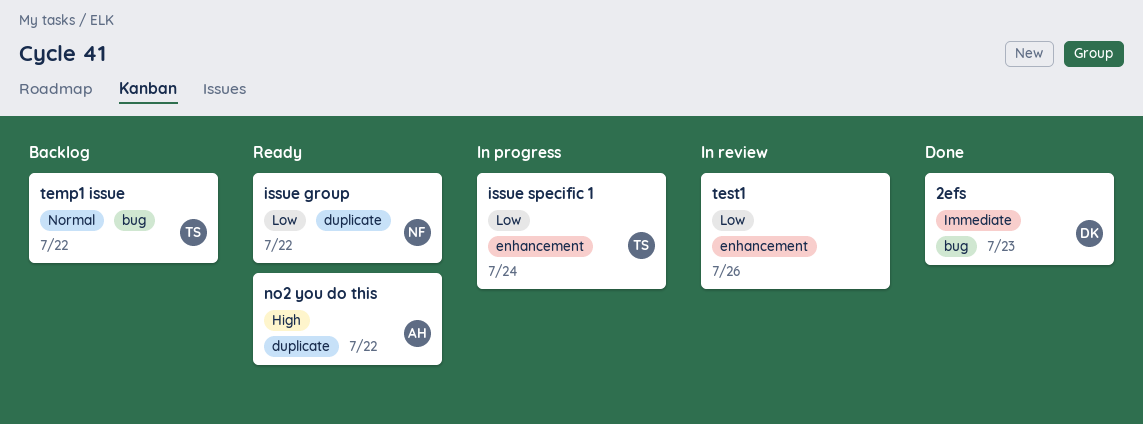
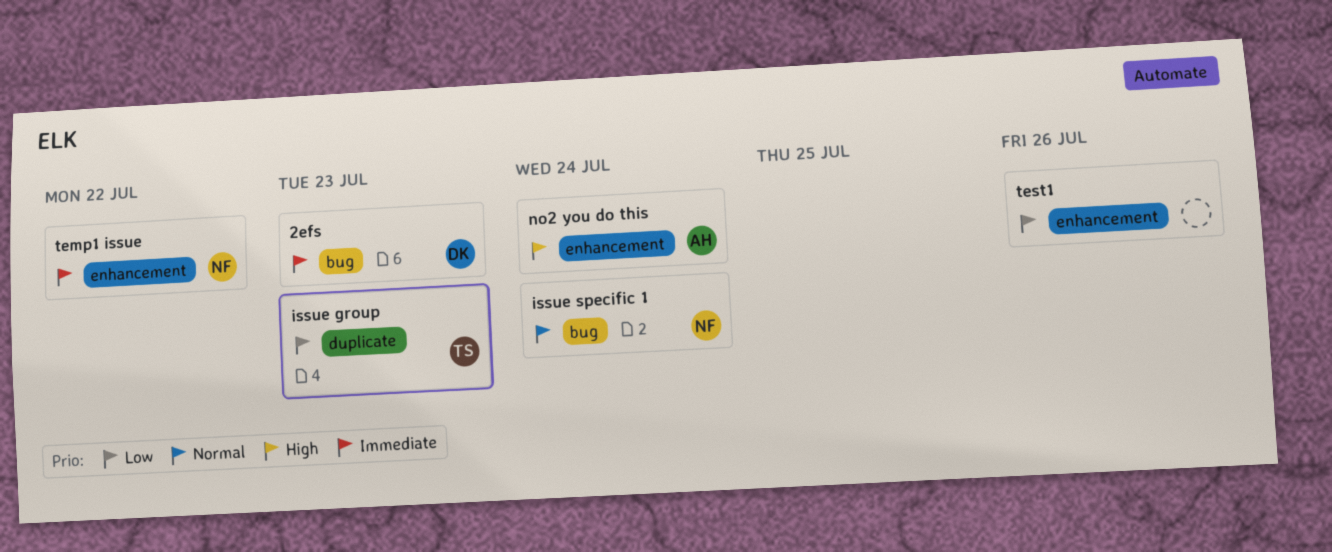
issue group, owner: NF -> TS
issue group, due: Jul 22 -> Jul 23
issue specific 1, owner: TS -> NF
issue specific 1, priority: Low -> Normal
issue specific 1, label: enhancement -> bug
no2 you do this, label: duplicate -> enhancement
no2 you do this, due: Jul 22 -> Jul 24
temp1 issue, owner: TS -> NF
temp1 issue, priority: Normal -> Immediate
temp1 issue, label: bug -> enhancement

